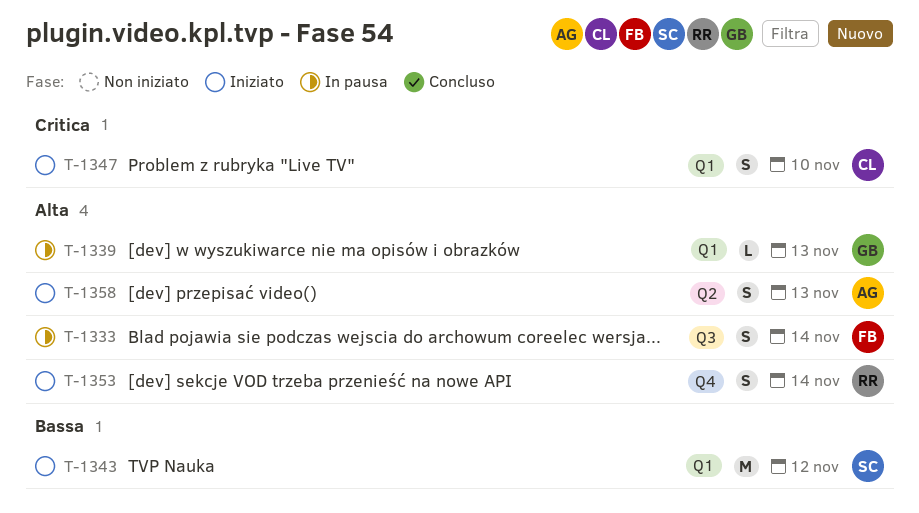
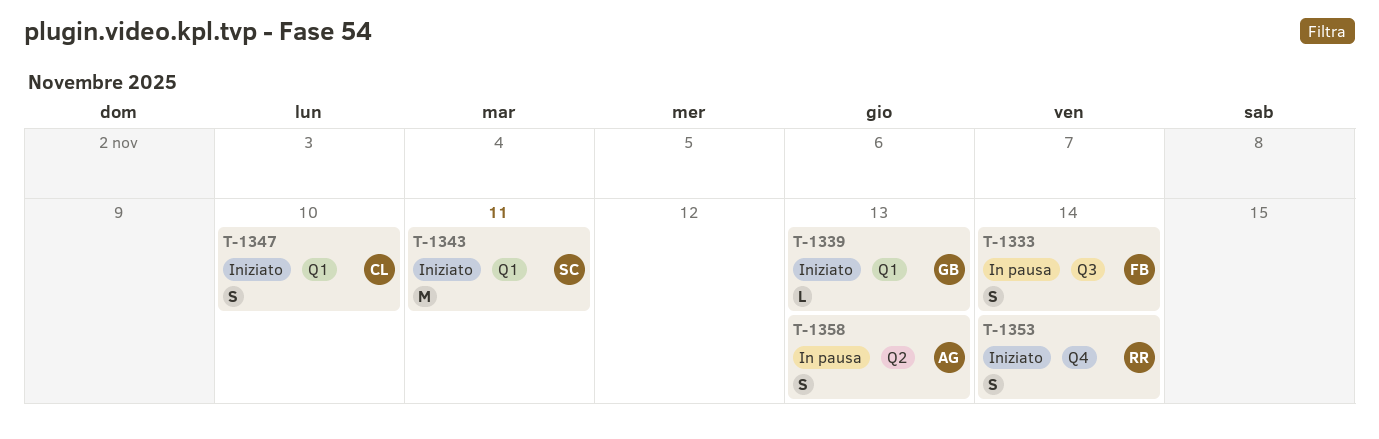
T-1339, status: In pausa -> Iniziato
T-1343, due: Nov 12 -> Nov 11
T-1358, status: Iniziato -> In pausa

